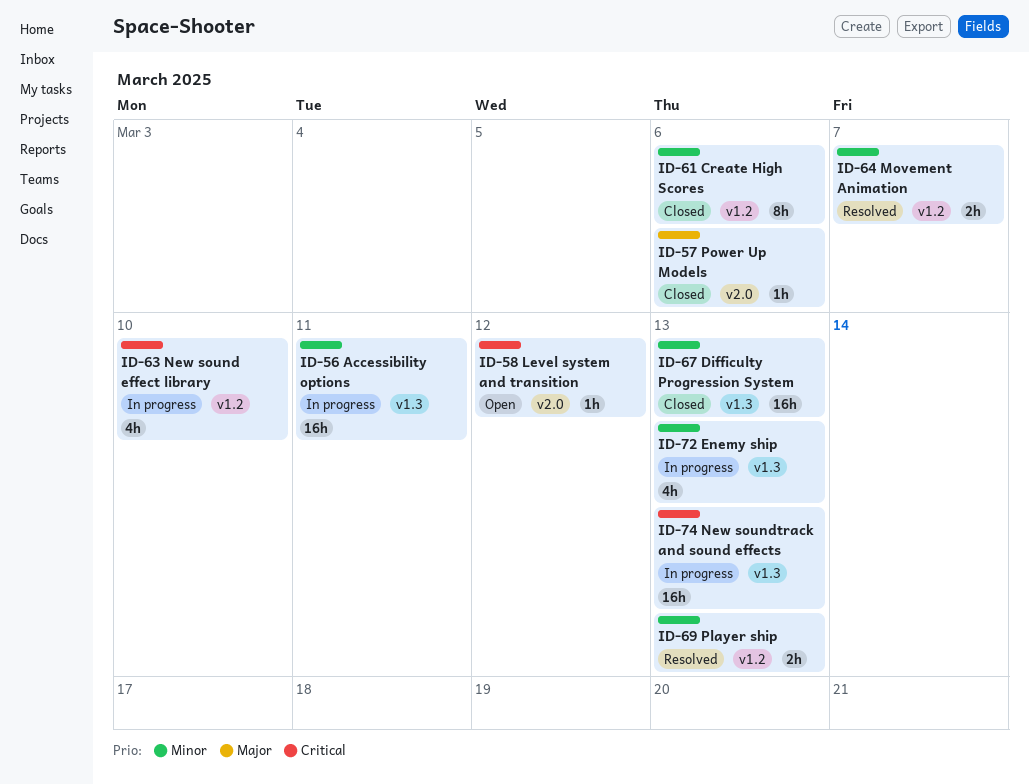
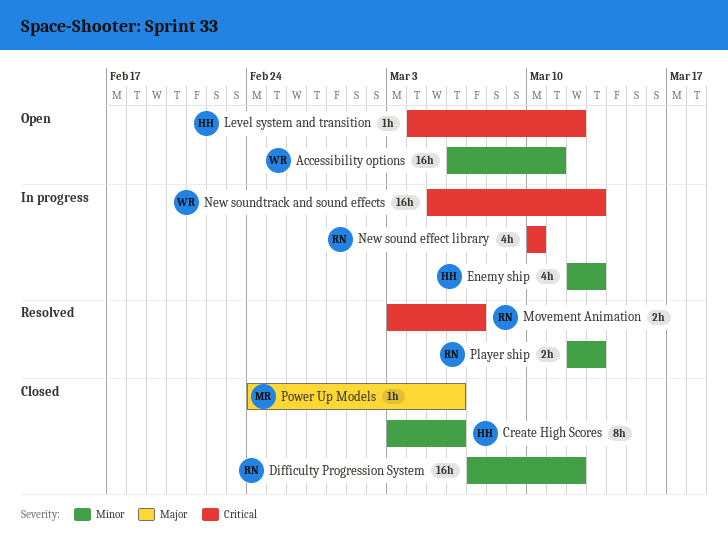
Accessibility options, status: In progress -> Open
Difficulty Progression System, due: Mar 13 -> Mar 12
Movement Animation, priority: Minor -> Critical

